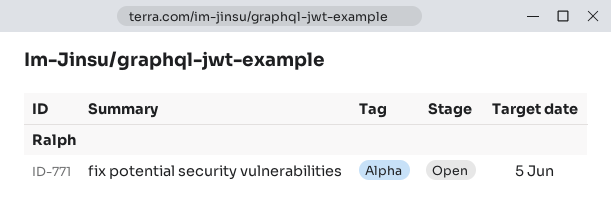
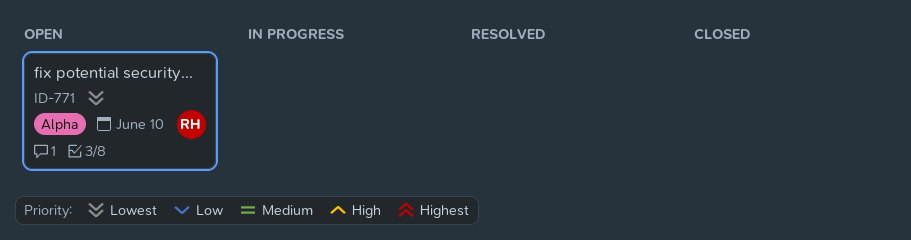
ID-771, due: Jun 5 -> Jun 10

